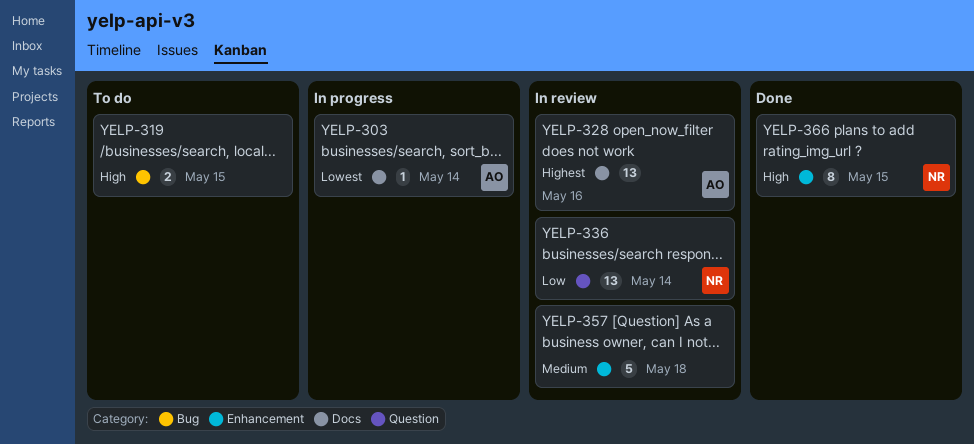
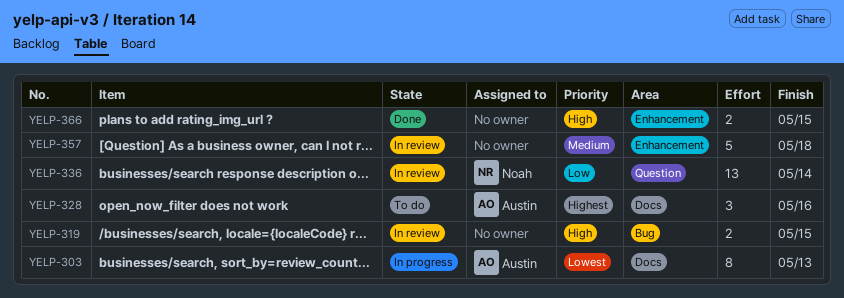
YELP-303, estimate: 1 -> 8
YELP-303, due: May 14 -> May 13
YELP-319, status: To do -> In review
YELP-328, status: In review -> To do
YELP-328, estimate: 13 -> 3
YELP-366, owner: Noah -> none
YELP-366, estimate: 8 -> 2

